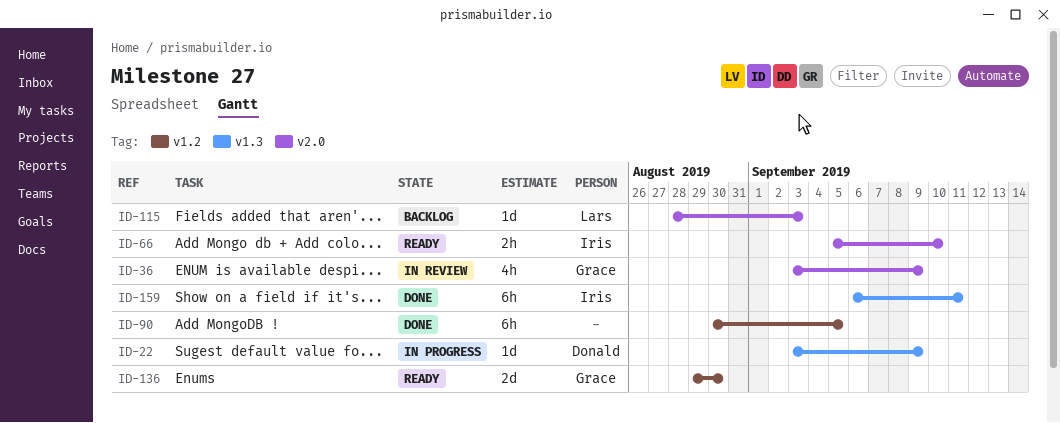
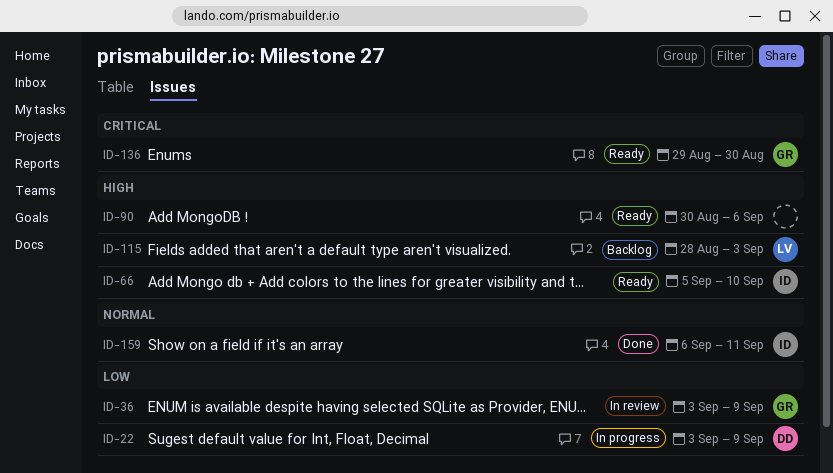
ID-90, status: Done -> Ready
ID-90, due: Sep 5 -> Sep 6

